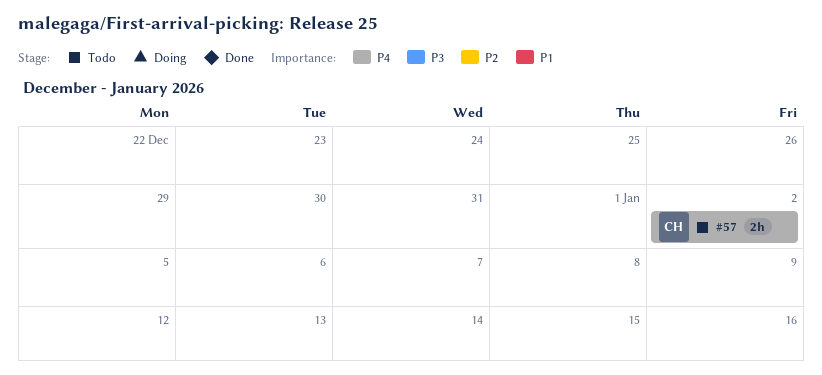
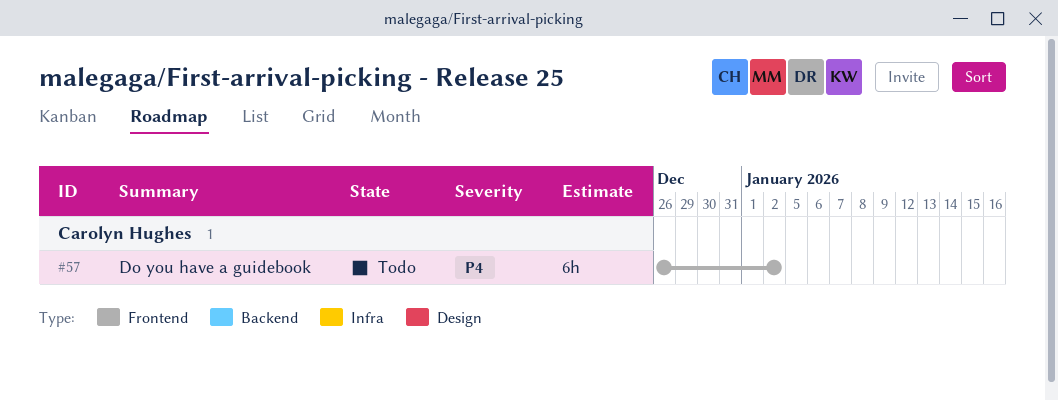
#57, estimate: 2h -> 6h
#57, start: Jan 2 -> Dec 26

